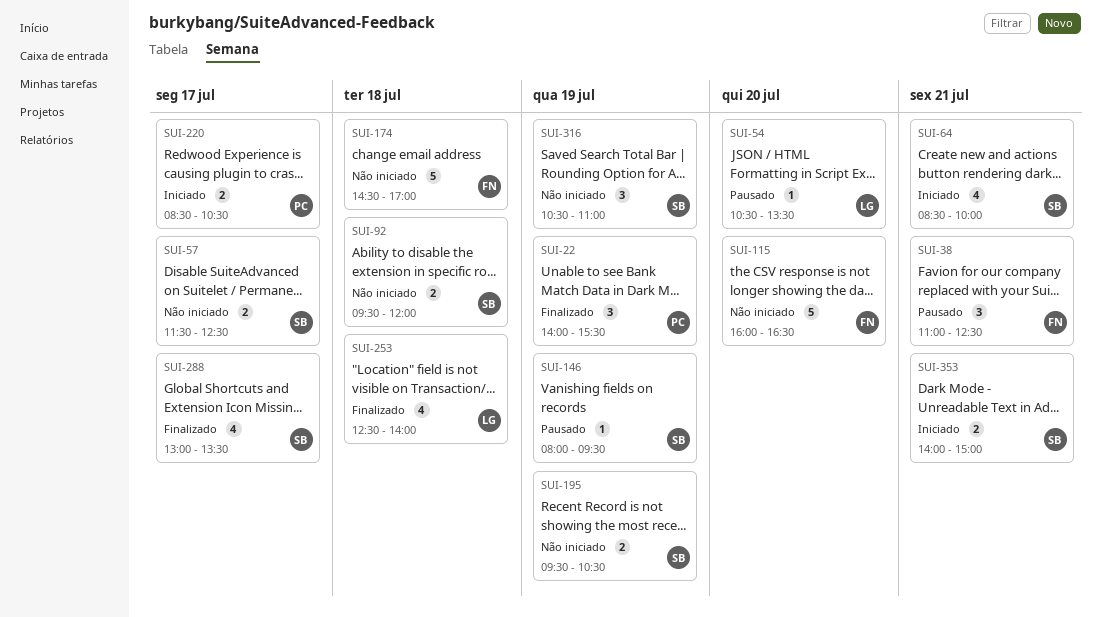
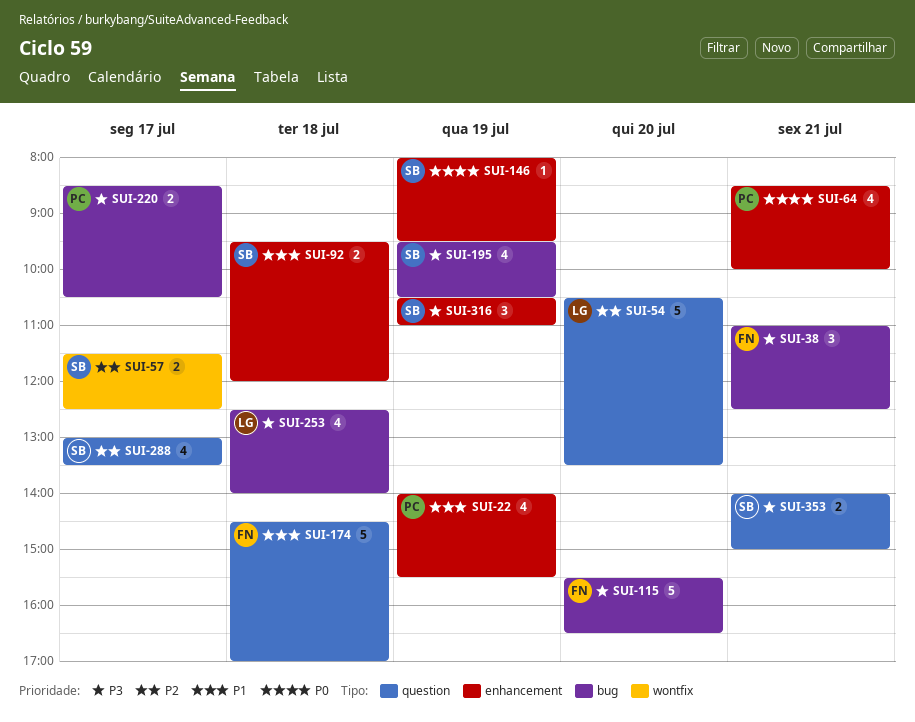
SUI-22, estimate: 3 -> 4
SUI-54, estimate: 1 -> 5
SUI-64, owner: SB -> PC
SUI-115, begins: 16:00 -> 15:30
SUI-195, estimate: 2 -> 4

